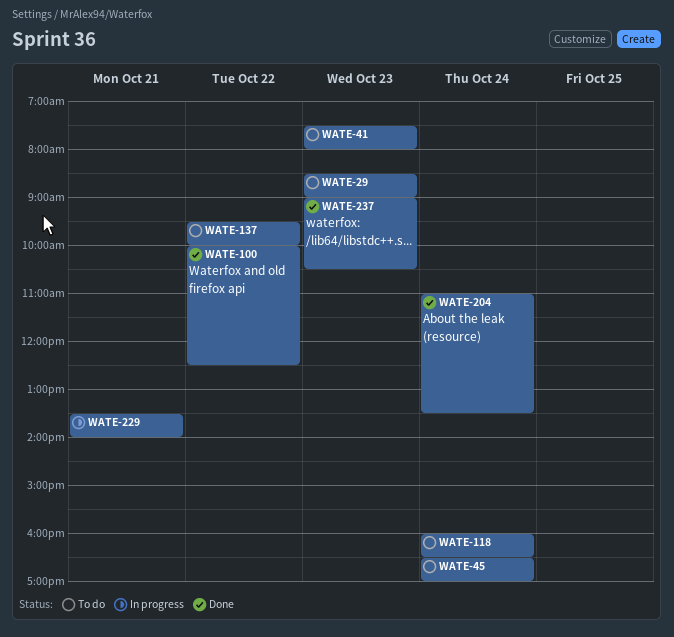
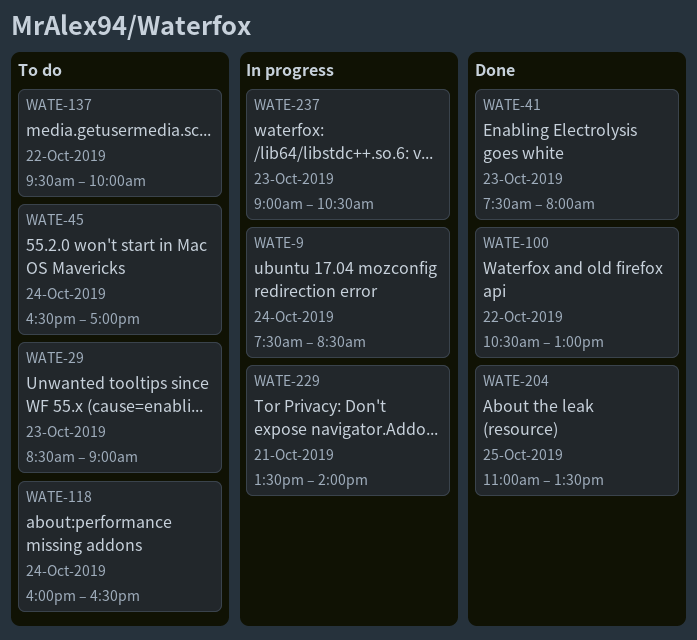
WATE-9: none -> present
WATE-41, status: To do -> Done
WATE-100, begins: 10:00 -> 10:30
WATE-100, ends: 12:30 -> 13:00
WATE-204, day: Oct 24 -> Oct 25
WATE-237, status: Done -> In progress

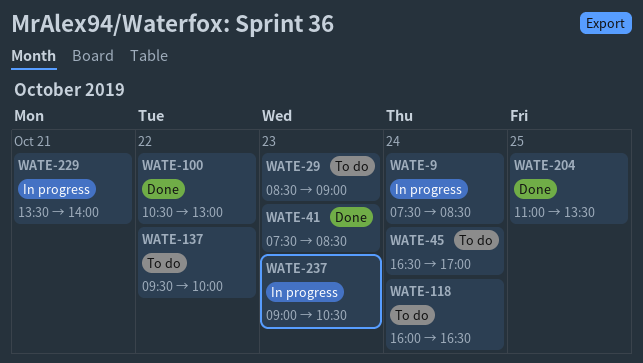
WATE-41, ends: 08:00 -> 08:30

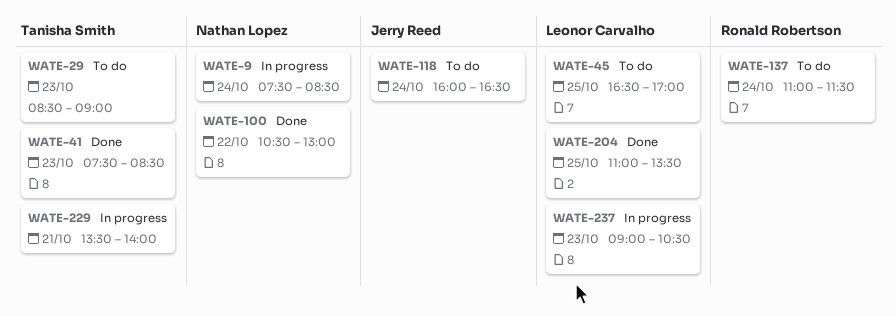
WATE-45, day: Oct 24 -> Oct 25
WATE-137, day: Oct 22 -> Oct 24
WATE-137, begins: 09:30 -> 11:00
WATE-137, ends: 10:00 -> 11:30

